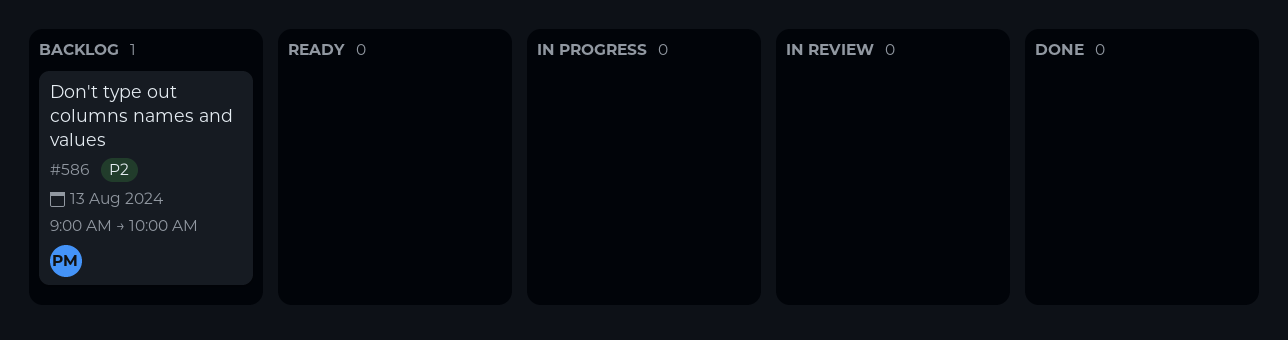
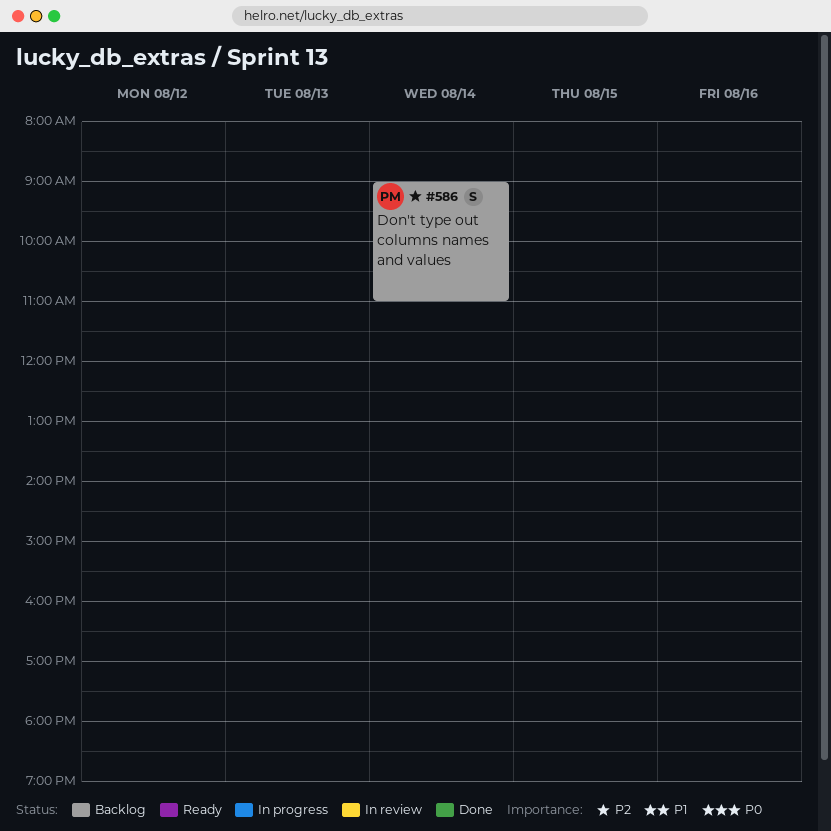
#586, day: Aug 13 -> Aug 14
#586, ends: 10:00 -> 11:00

